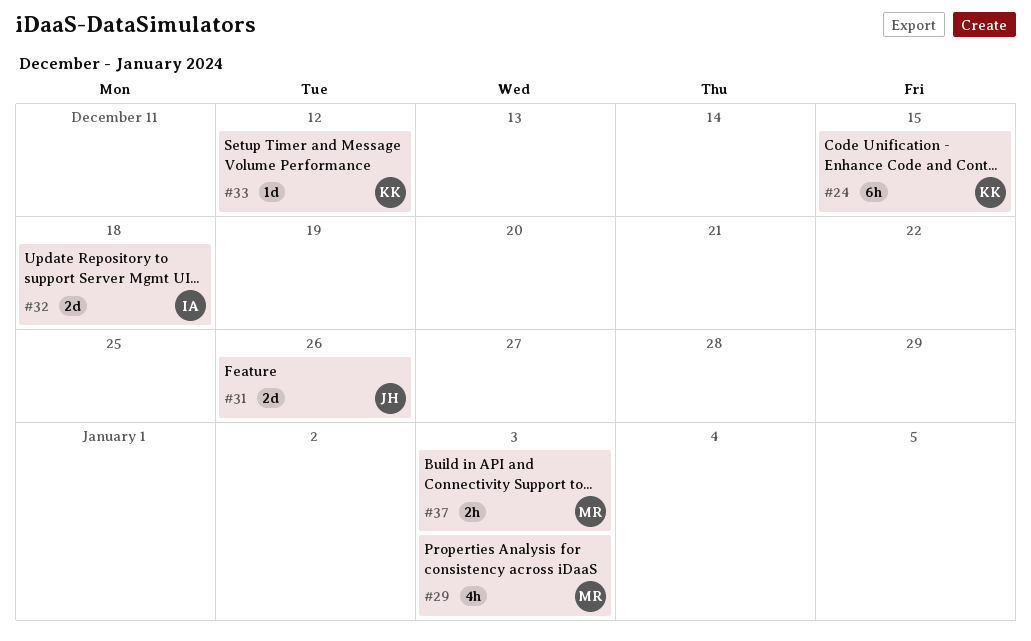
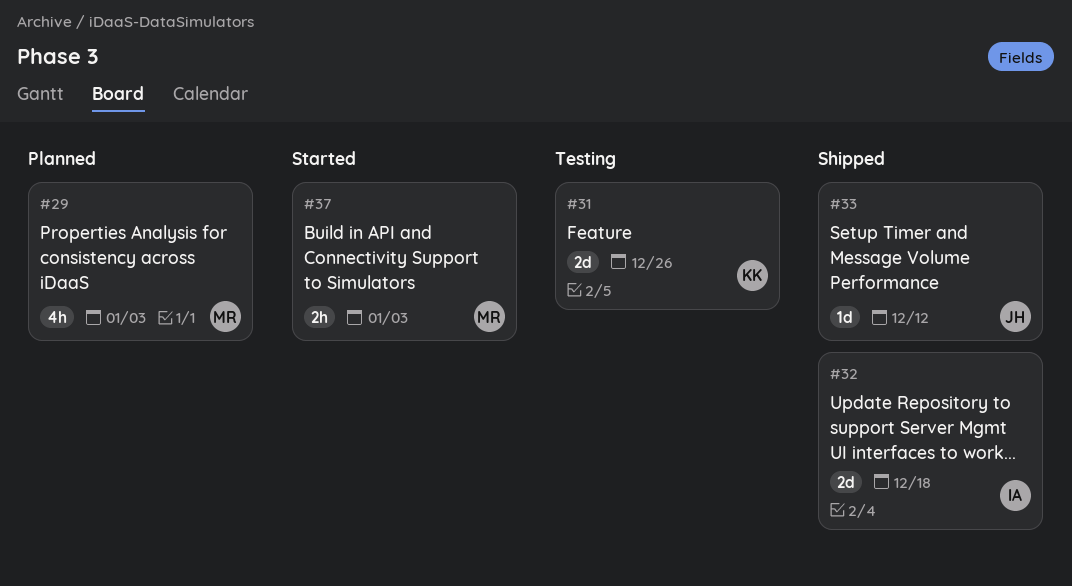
#24: present -> none
#31, owner: JH -> KK
#33, owner: KK -> JH

